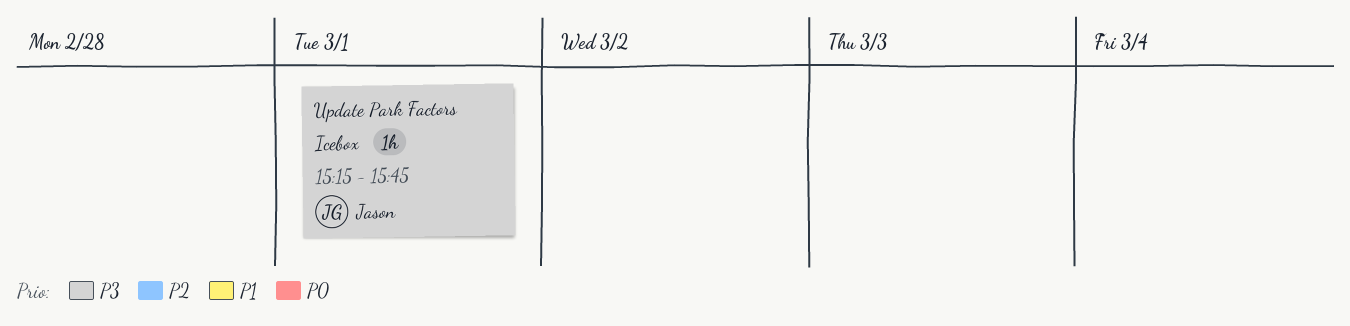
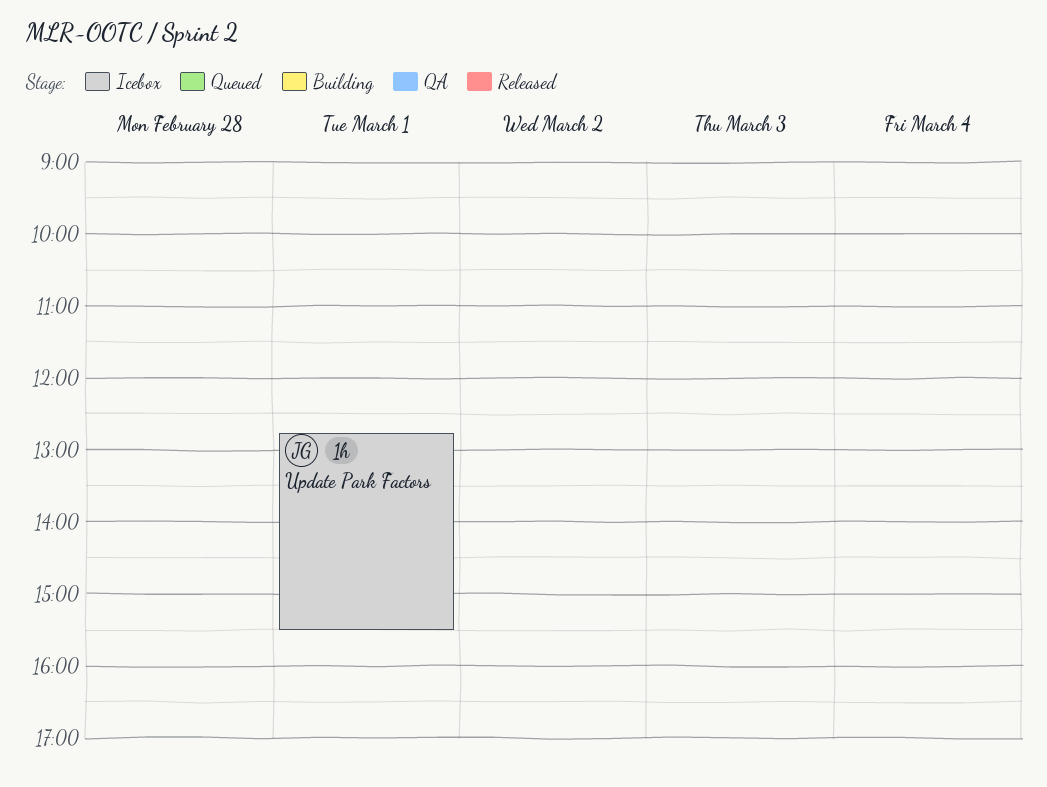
Update Park Factors, begins: 15:15 -> 12:45
Update Park Factors, ends: 15:45 -> 15:30

